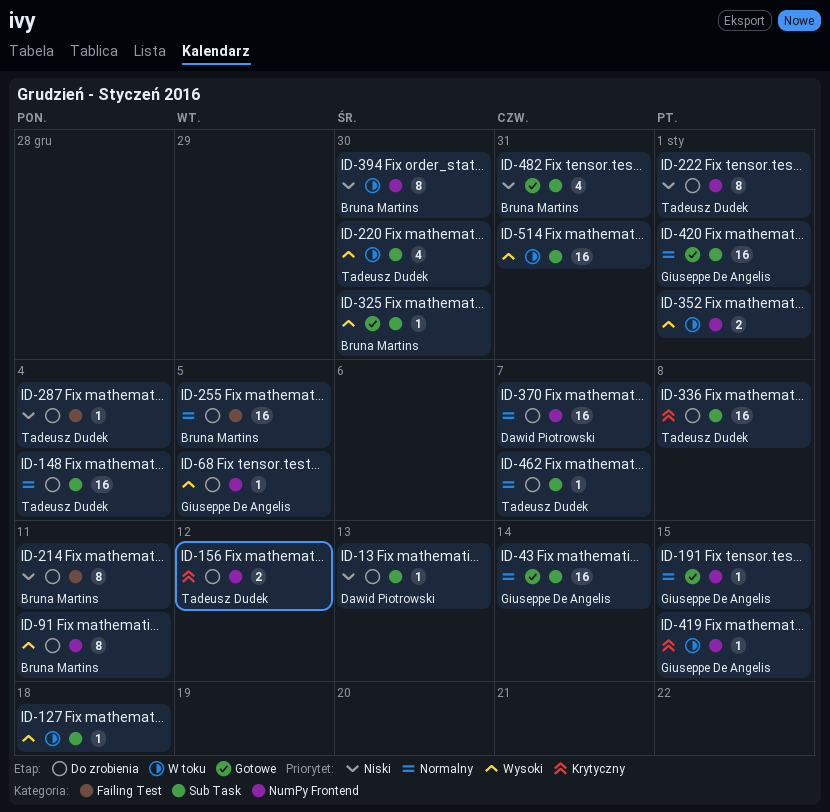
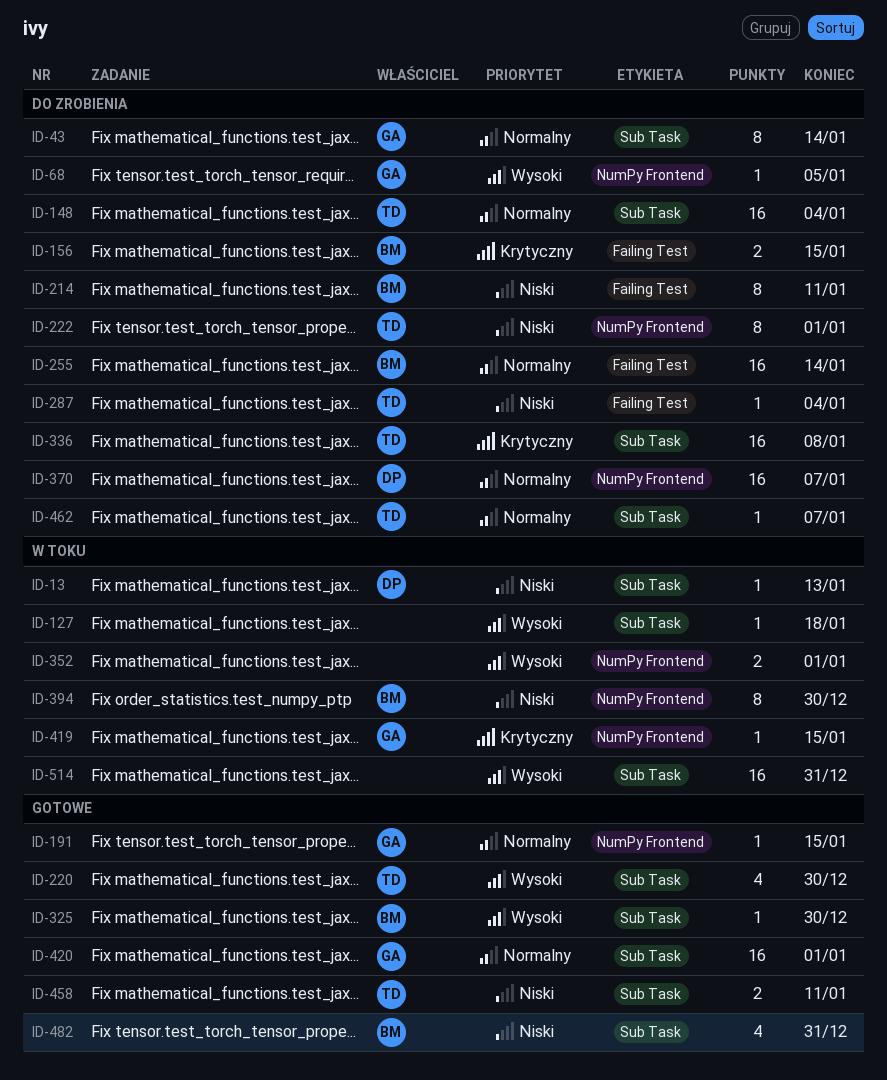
ID-13, status: Do zrobienia -> W toku
ID-43, status: Gotowe -> Do zrobienia
ID-43, estimate: 16 -> 8
ID-91: present -> none
ID-156, owner: Tadeusz Dudek -> Bruna Martins
ID-156, label: NumPy Frontend -> Failing Test
ID-156, due: Jan 12 -> Jan 15
ID-220, status: W toku -> Gotowe
ID-255, due: Jan 5 -> Jan 14
ID-458: none -> present

